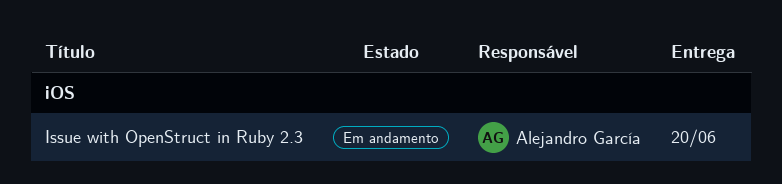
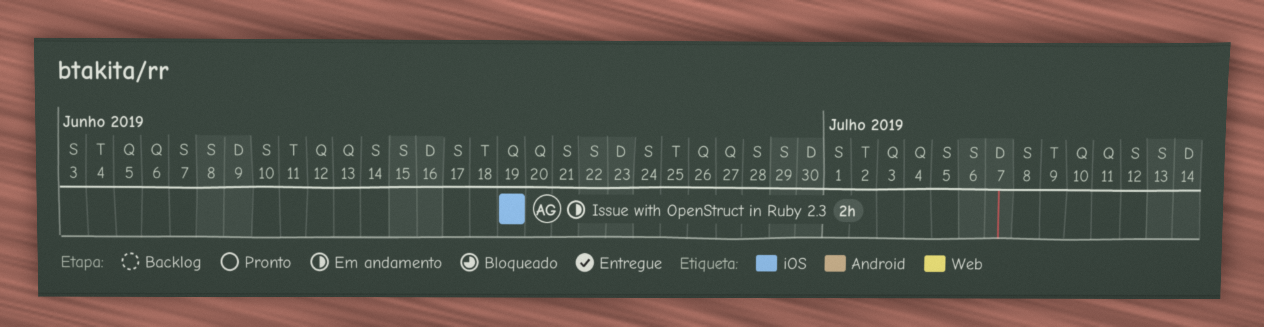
Issue with OpenStruct in Ruby 2.3, due: Jun 20 -> Jun 19

